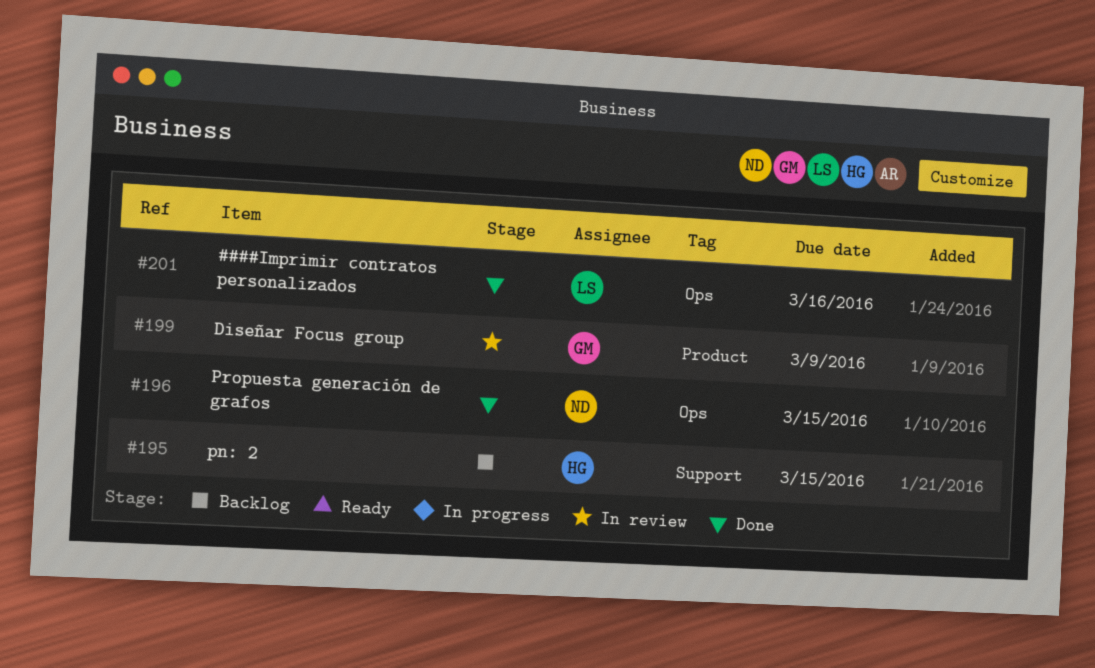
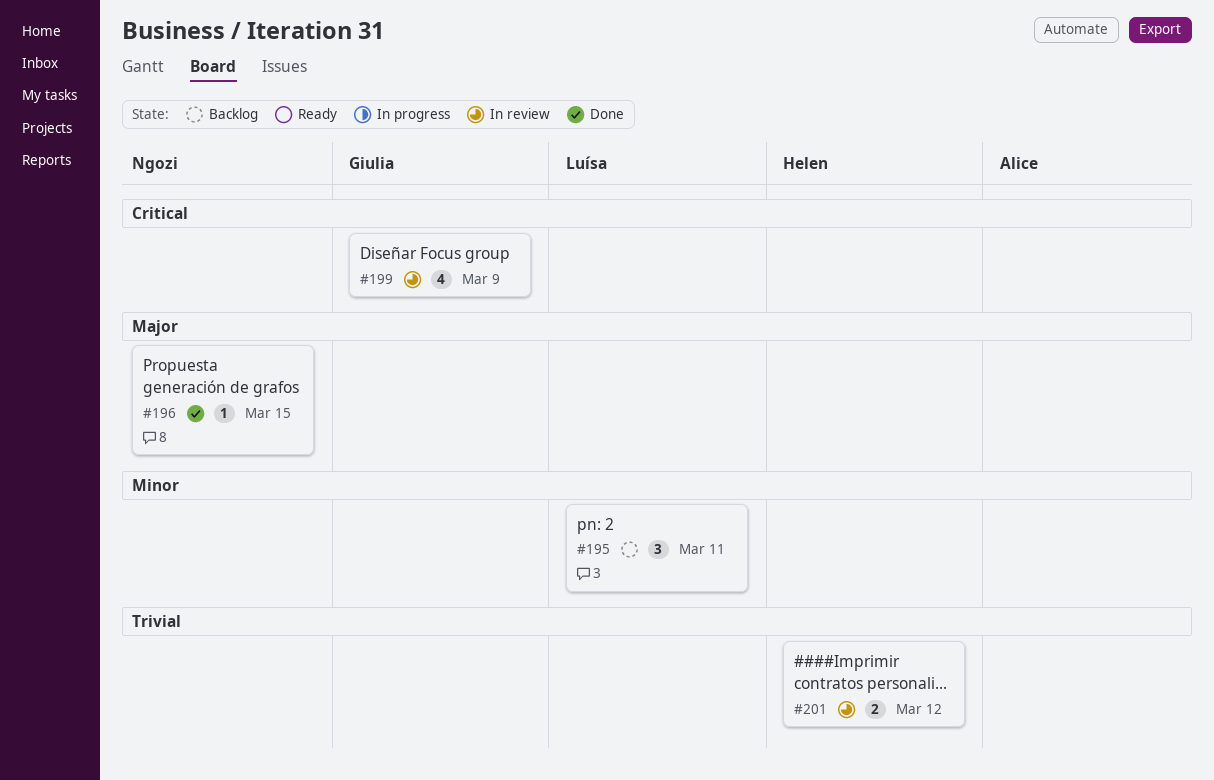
#195, owner: Helen -> Luísa
#195, due: Mar 15 -> Mar 11
#201, status: Done -> In review
#201, owner: Luísa -> Helen
#201, due: Mar 16 -> Mar 12

